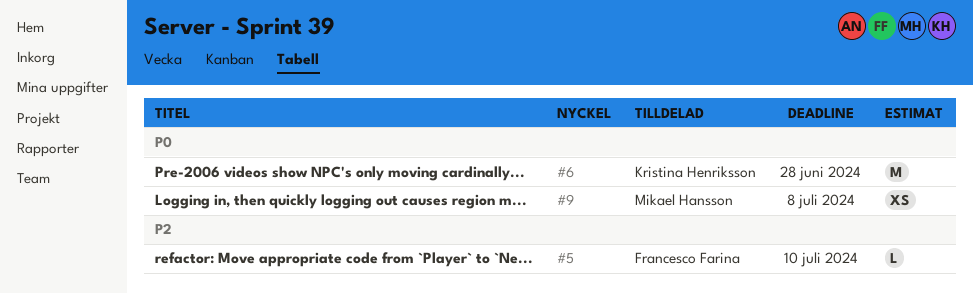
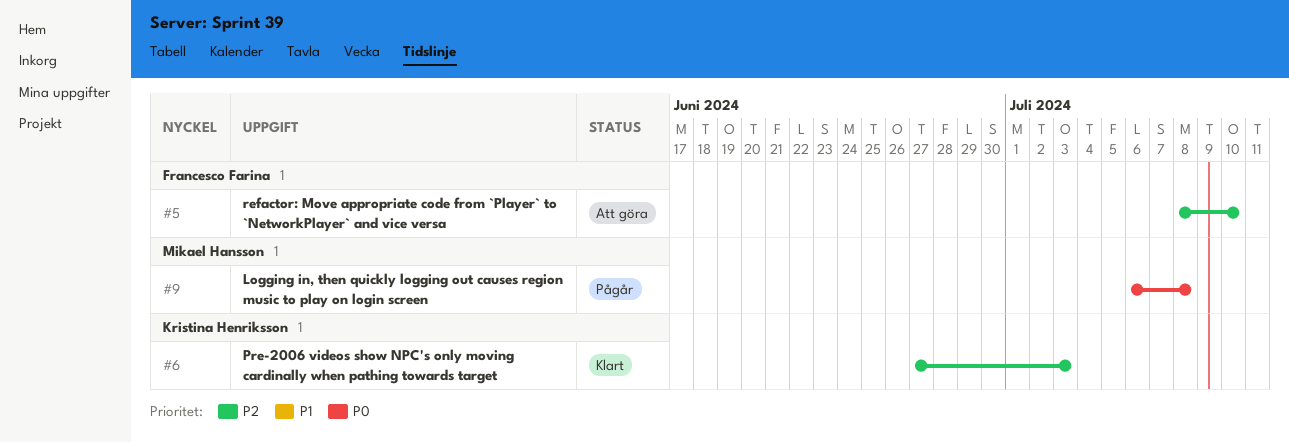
#6, priority: P0 -> P2
#6, due: Jun 28 -> Jul 3

